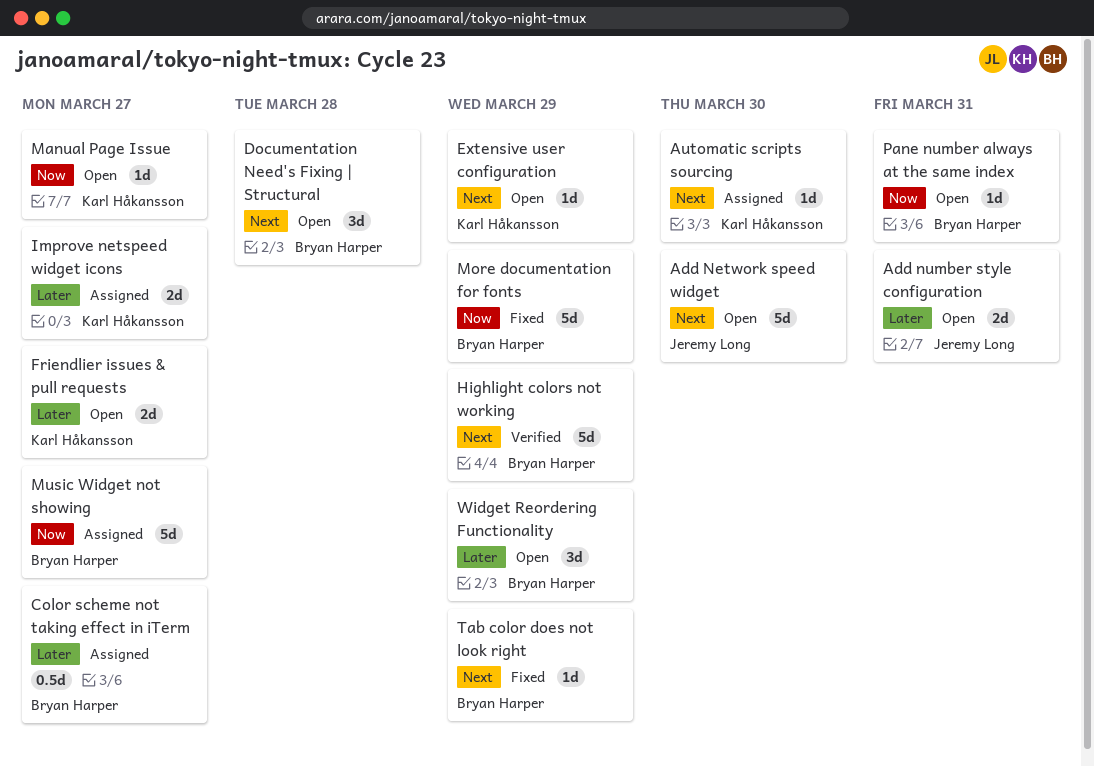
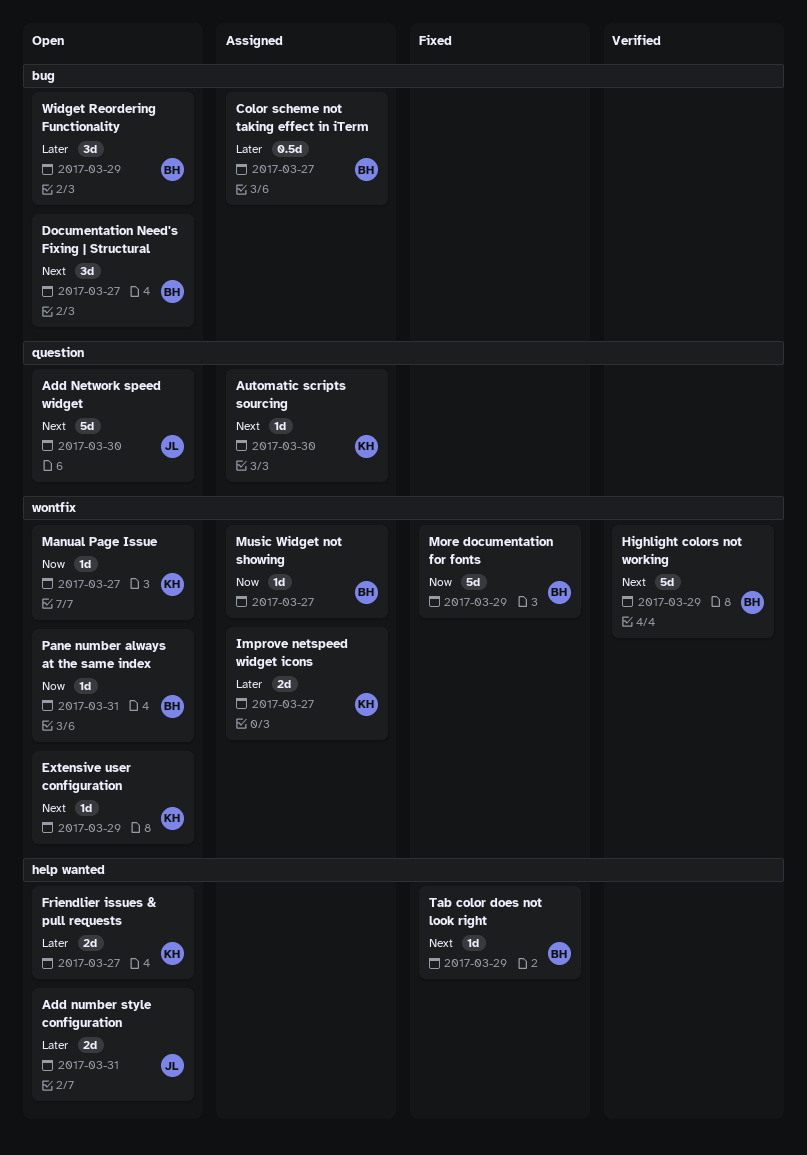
Documentation Need's Fixing | Structural, due: Mar 28 -> Mar 27
Music Widget not showing, estimate: 5d -> 1d

